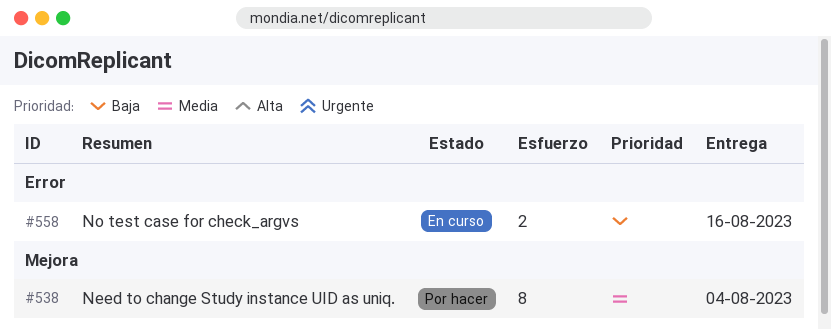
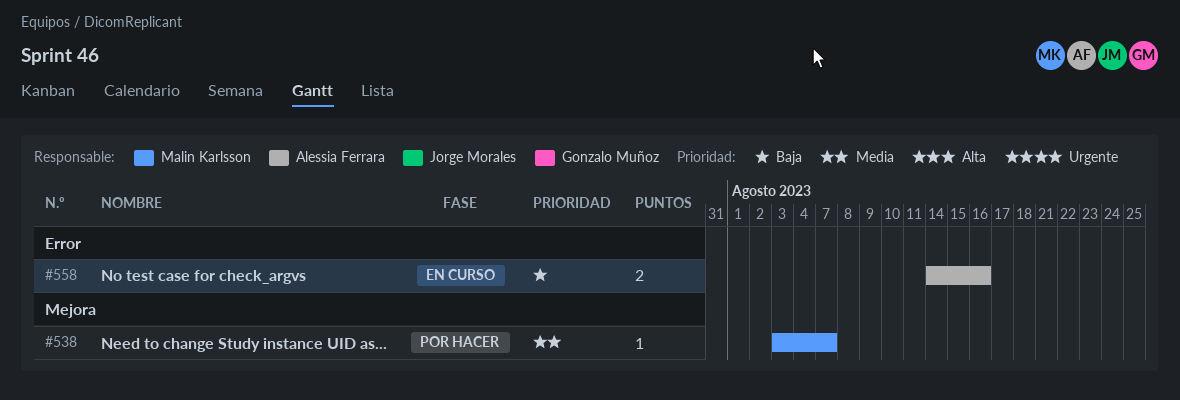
#538, estimate: 8 -> 1
#538, due: Aug 4 -> Aug 7

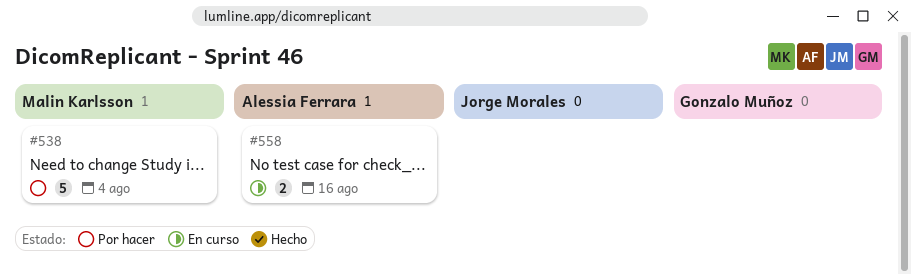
#538, estimate: 1 -> 5
#538, due: Aug 7 -> Aug 4

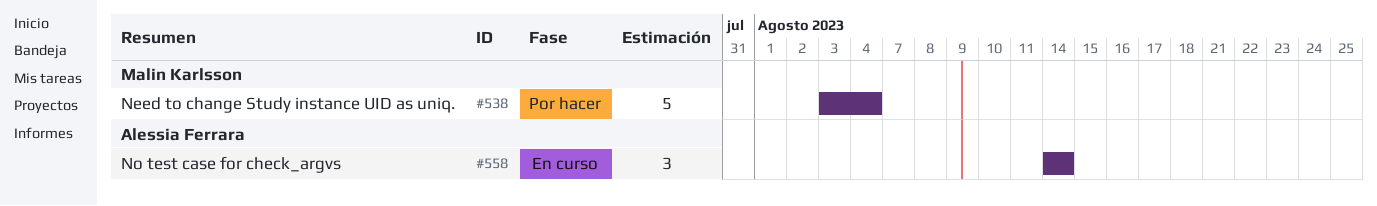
#558, estimate: 2 -> 3
#558, due: Aug 16 -> Aug 14

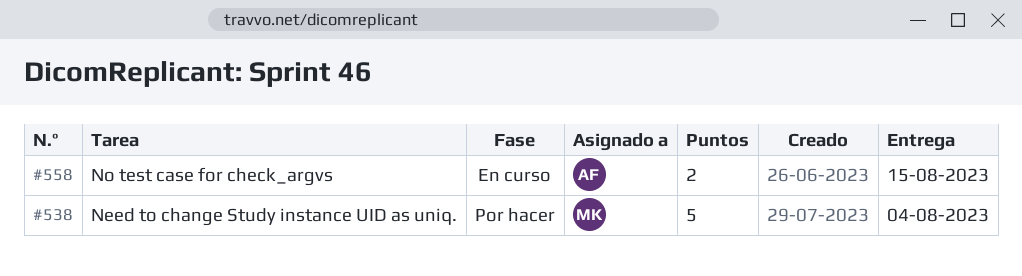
#558, estimate: 3 -> 2
#558, due: Aug 14 -> Aug 15

